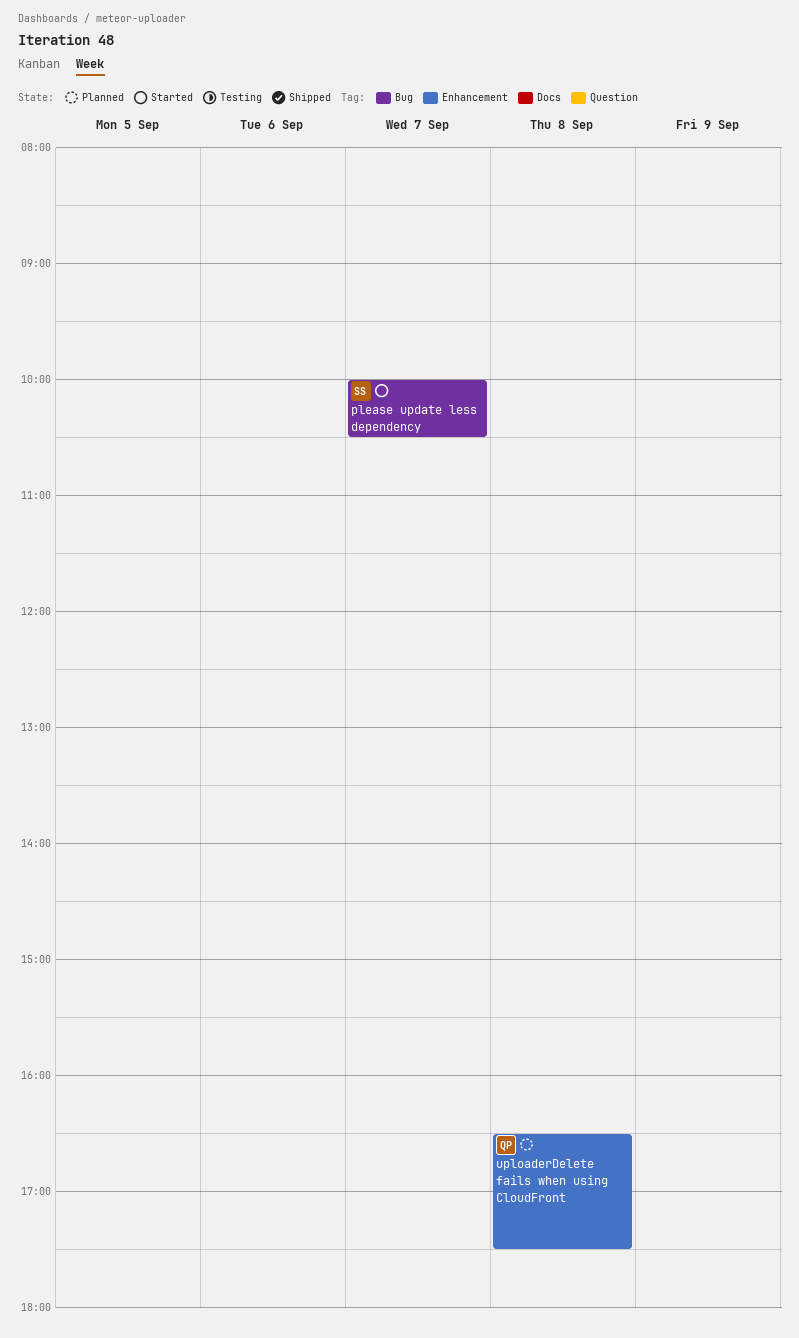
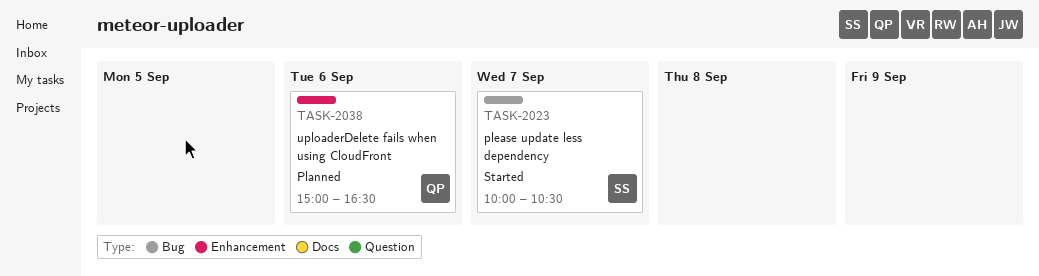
uploaderDelete fails when using CloudFront, day: Sep 8 -> Sep 6
uploaderDelete fails when using CloudFront, begins: 16:30 -> 15:00
uploaderDelete fails when using CloudFront, ends: 17:30 -> 16:30

